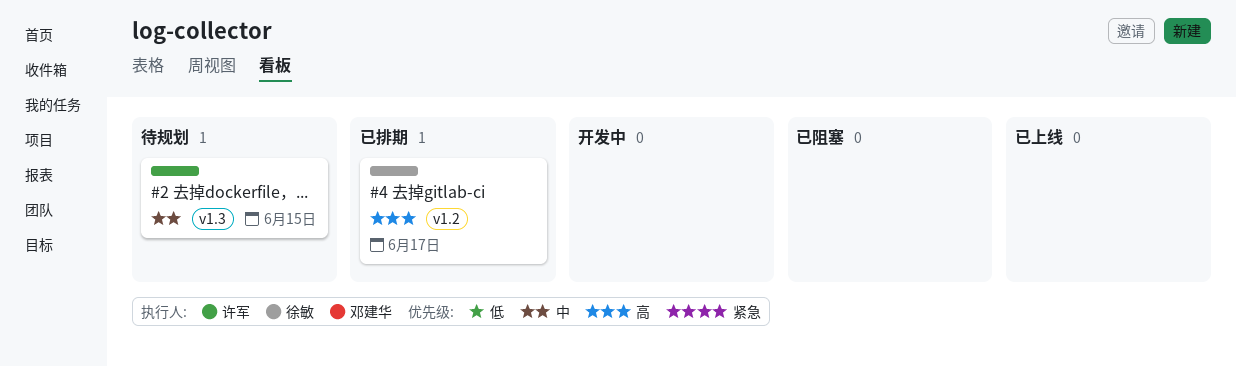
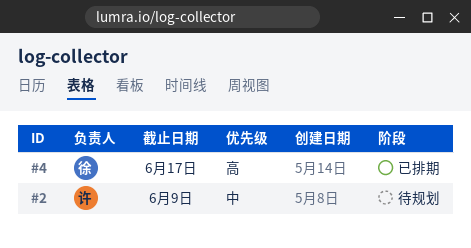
#2, due: Jun 15 -> Jun 9

